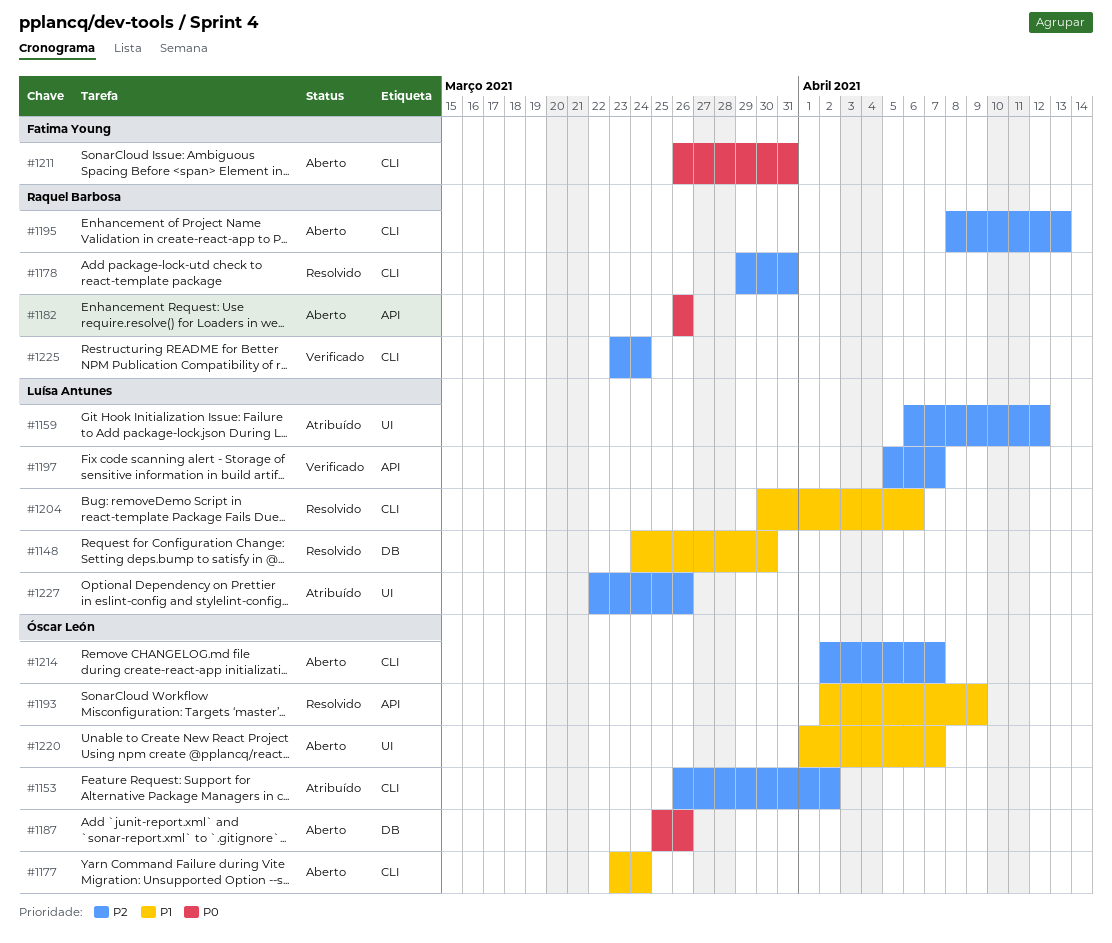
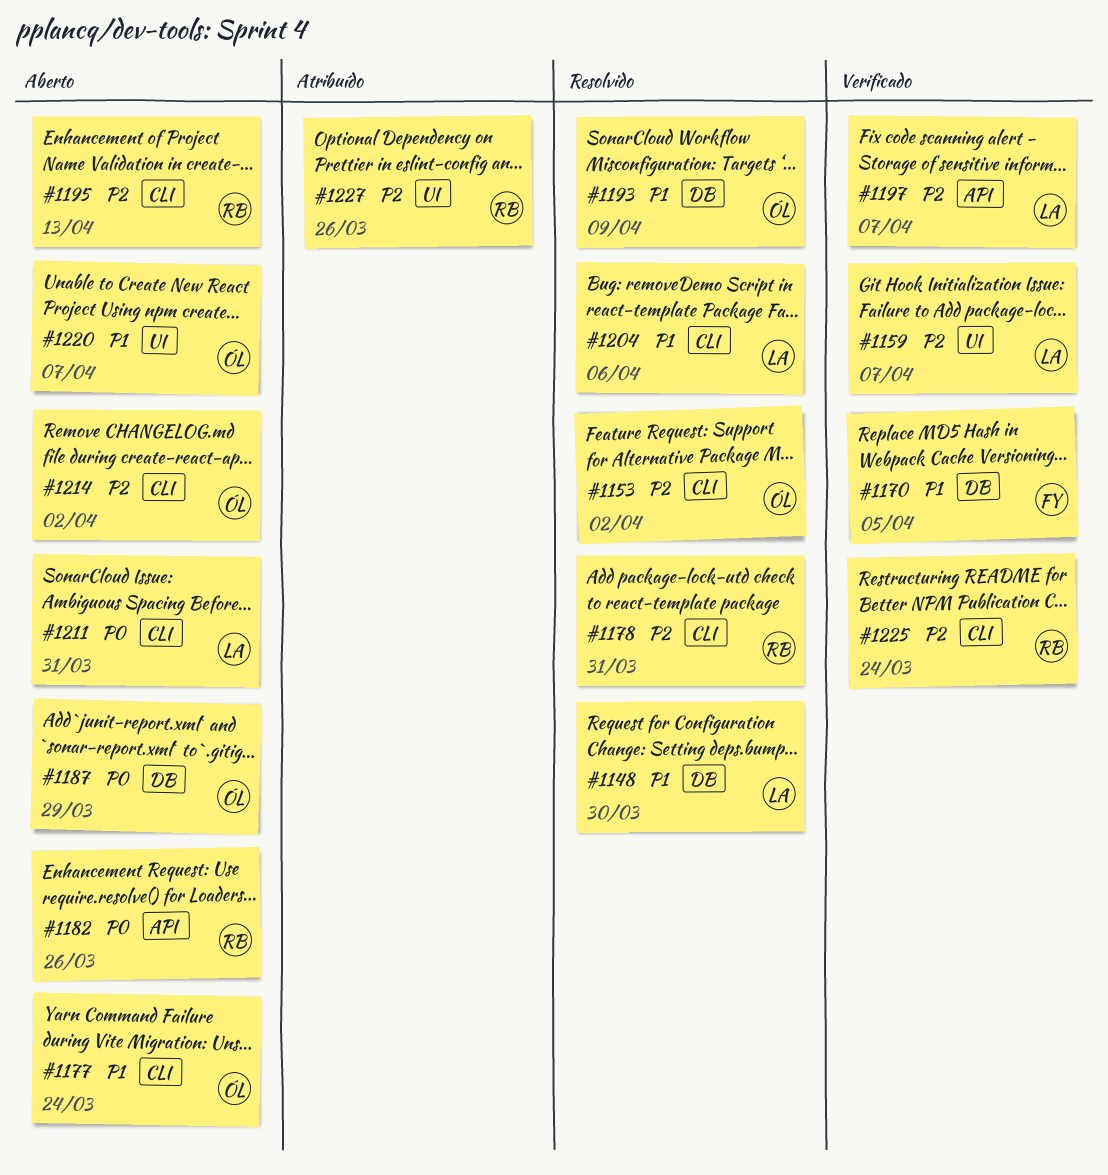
#1153, status: Atribuído -> Resolvido
#1159, status: Atribuído -> Verificado
#1159, due: Apr 12 -> Apr 7
#1170: none -> present
#1187, due: Mar 26 -> Mar 29
#1193, label: API -> DB
#1211, owner: Fatima Young -> Luísa Antunes
#1214, due: Apr 7 -> Apr 2
#1227, owner: Luísa Antunes -> Raquel Barbosa

